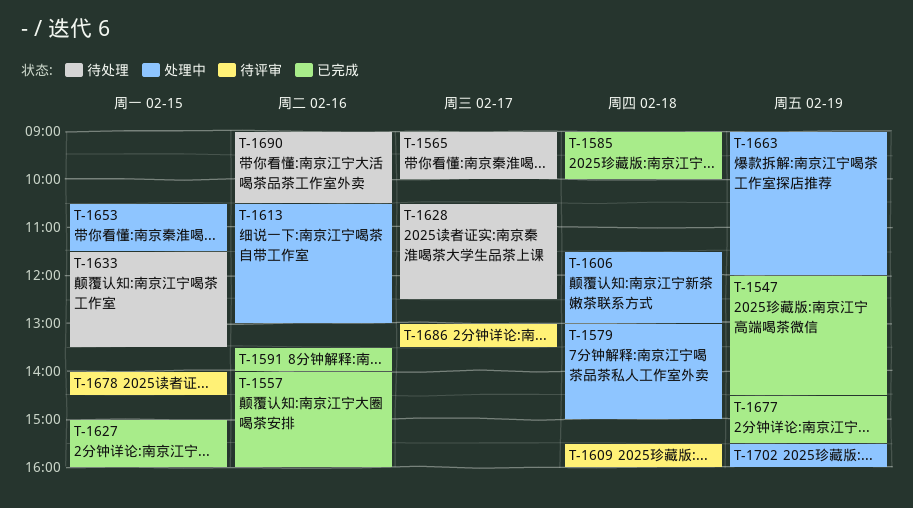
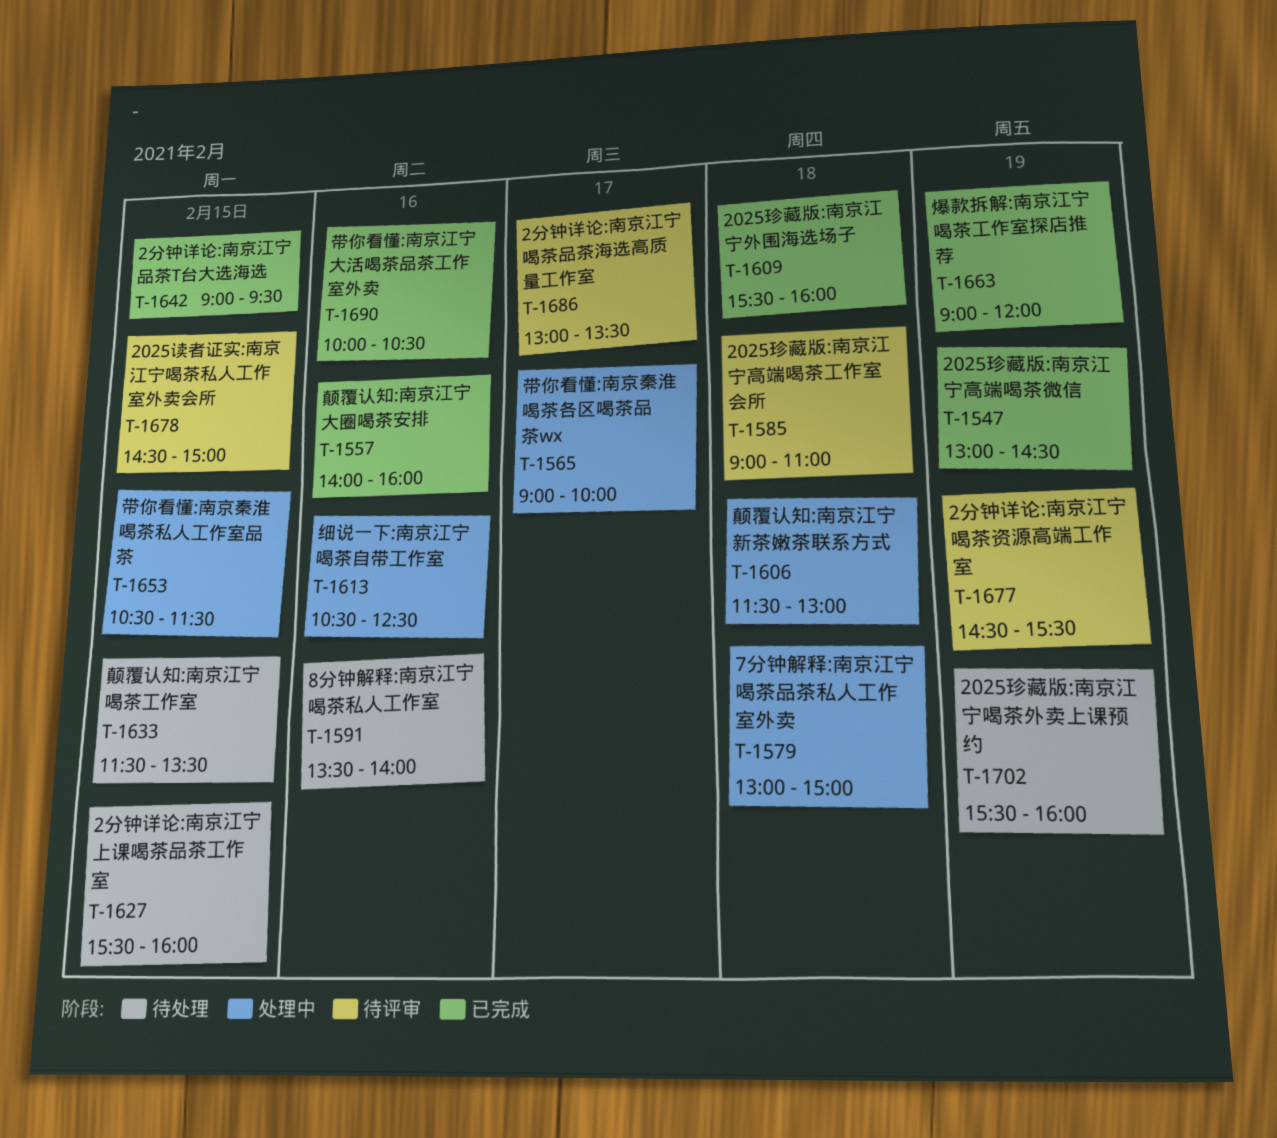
T-1547, begins: 12:00 -> 13:00
T-1565, status: 待处理 -> 处理中
T-1585, status: 已完成 -> 待评审
T-1585, ends: 10:00 -> 11:00
T-1591, status: 已完成 -> 待处理
T-1609, status: 待评审 -> 已完成
T-1613, ends: 13:00 -> 12:30
T-1627, status: 已完成 -> 待处理
T-1627, begins: 15:00 -> 15:30
T-1628: present -> none
T-1642: none -> present
T-1663, status: 处理中 -> 已完成
T-1677, status: 已完成 -> 待评审
T-1678, begins: 14:00 -> 14:30
T-1678, ends: 14:30 -> 15:00
T-1690, status: 待处理 -> 已完成
T-1690, begins: 09:00 -> 10:00
T-1702, status: 处理中 -> 待处理

